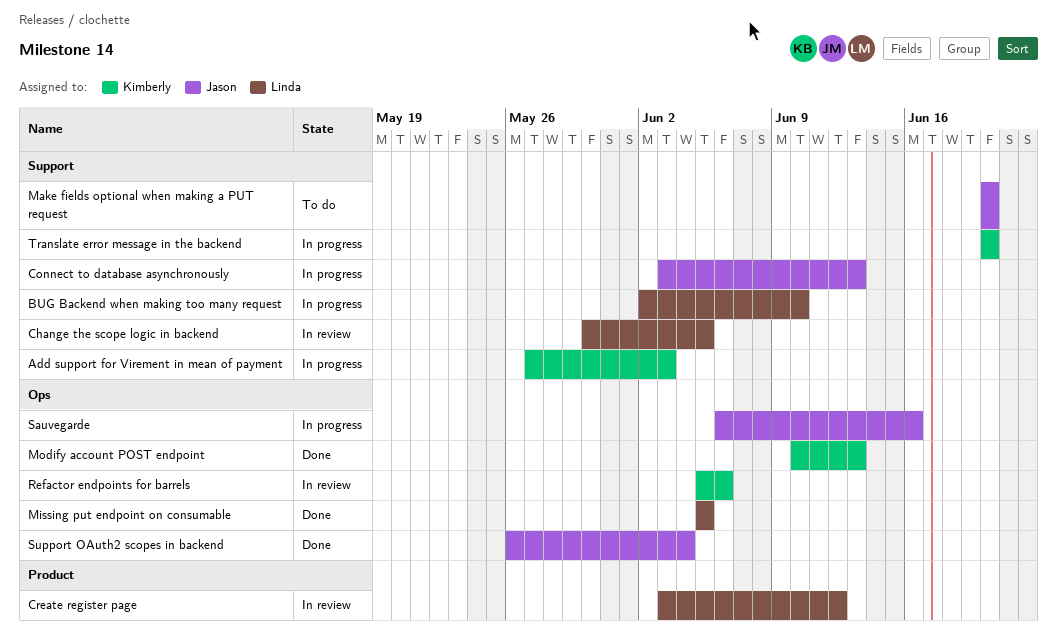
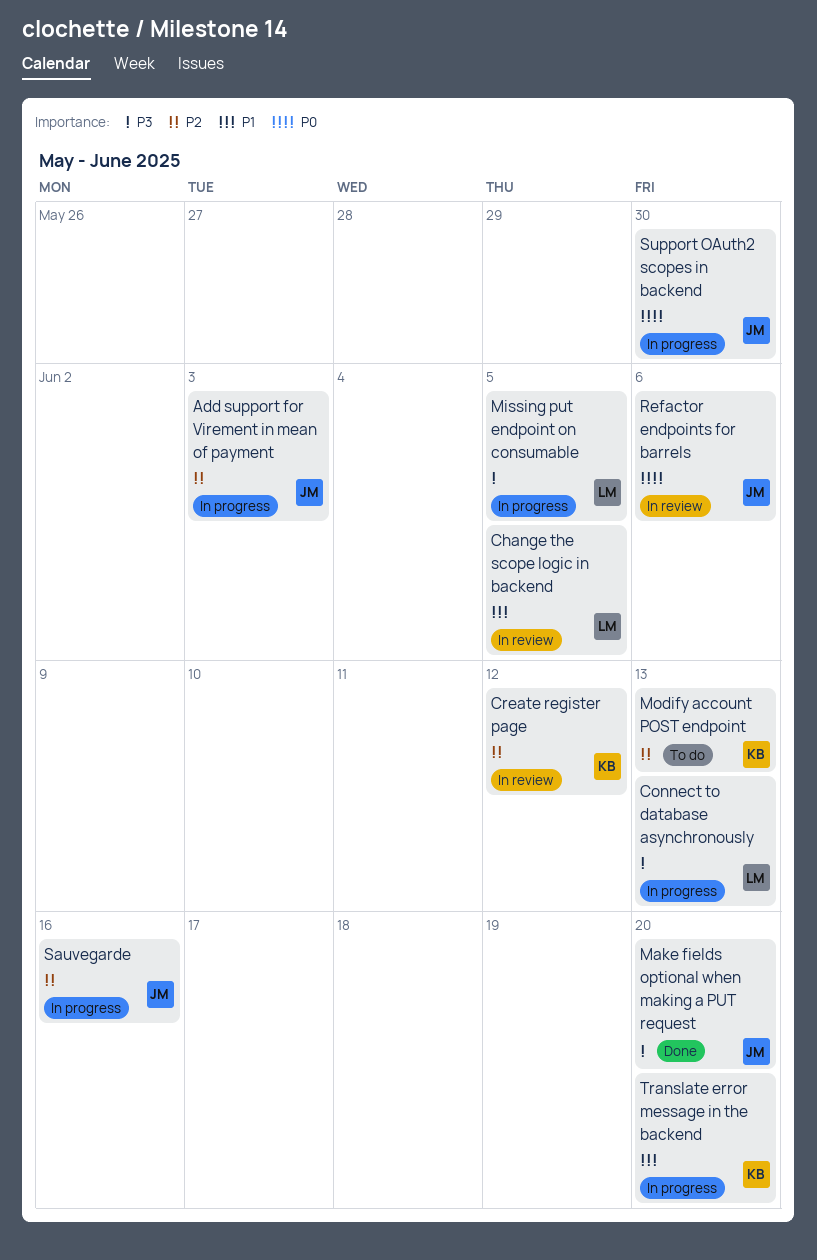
Add support for Virement in mean of payment, owner: Kimberly -> Jason
BUG Backend when making too many request: present -> none
Connect to database asynchronously, owner: Jason -> Linda
Create register page, owner: Linda -> Kimberly
Make fields optional when making a PUT request, status: To do -> Done
Missing put endpoint on consumable, status: Done -> In progress
Modify account POST endpoint, status: Done -> To do
Refactor endpoints for barrels, owner: Kimberly -> Jason
Support OAuth2 scopes in backend, status: Done -> In progress
Support OAuth2 scopes in backend, due: Jun 4 -> May 30

